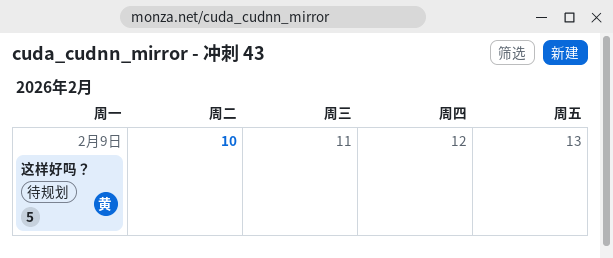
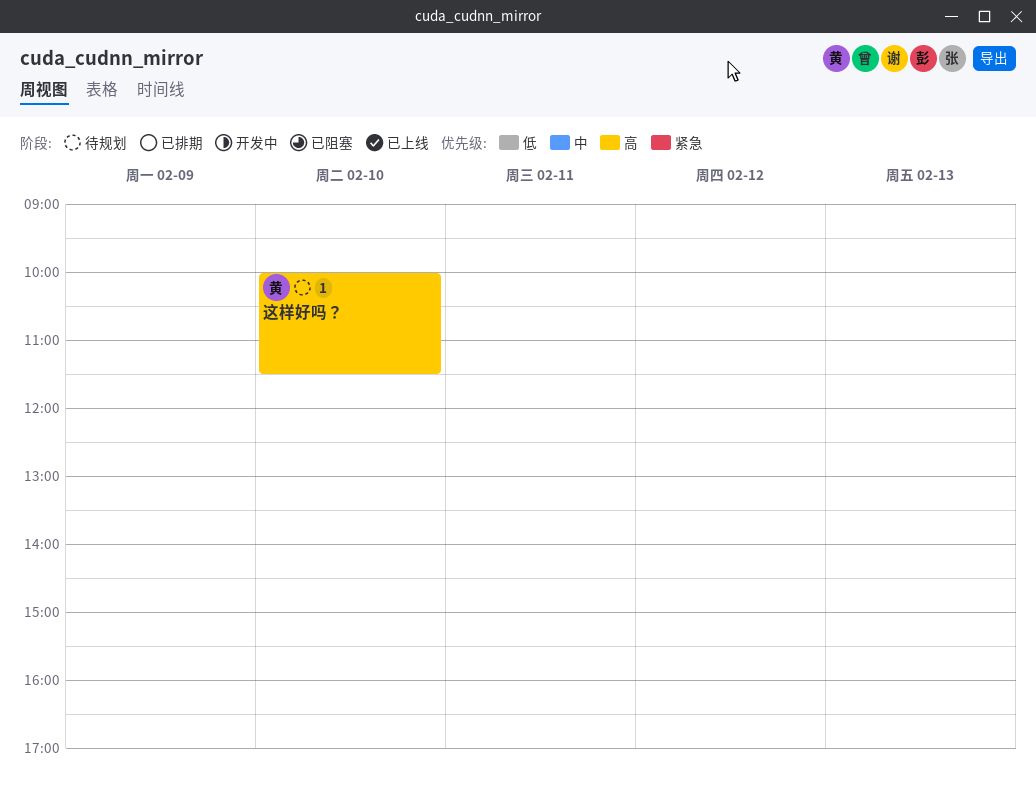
这样好吗？, estimate: 5 -> 1
这样好吗？, day: Feb 9 -> Feb 10

